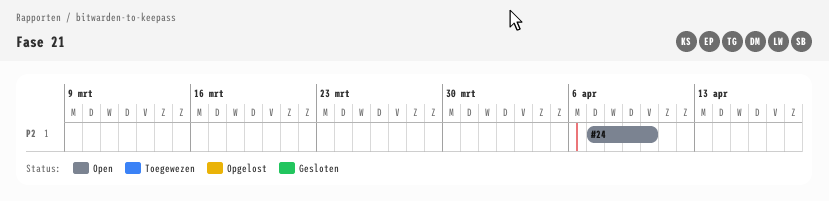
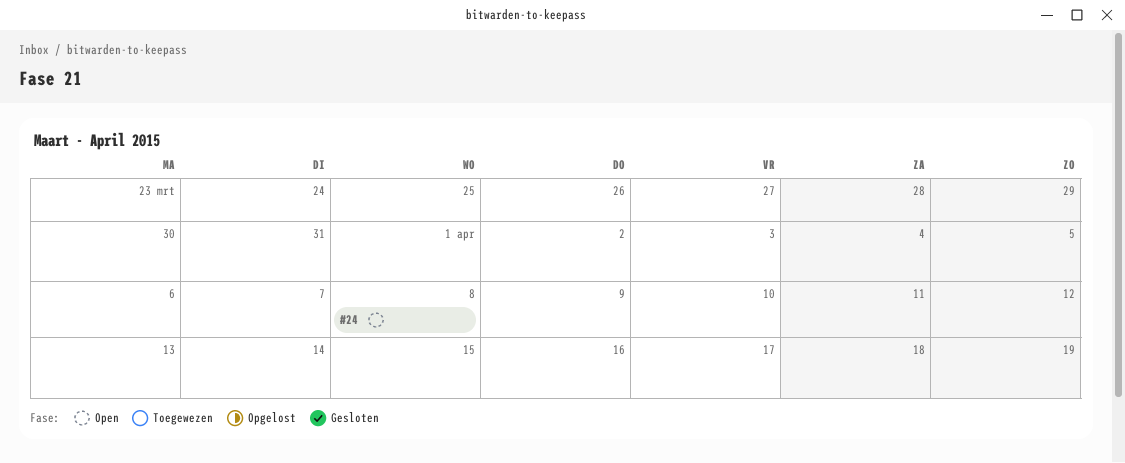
#24, due: Apr 10 -> Apr 8

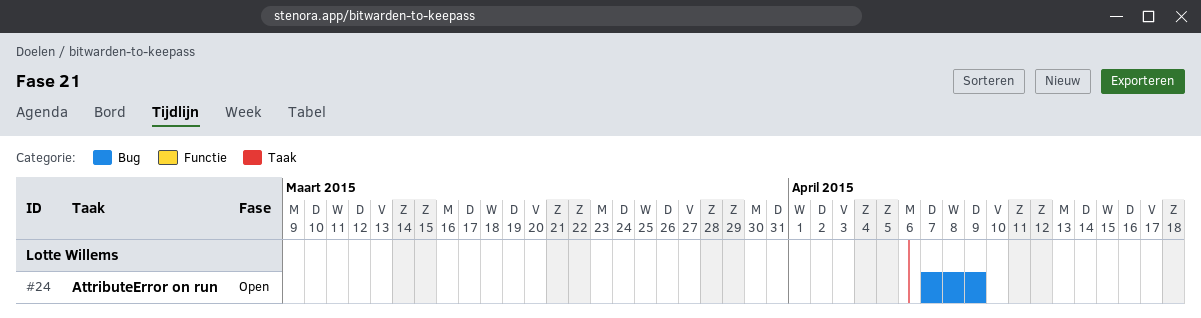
#24, due: Apr 8 -> Apr 9

